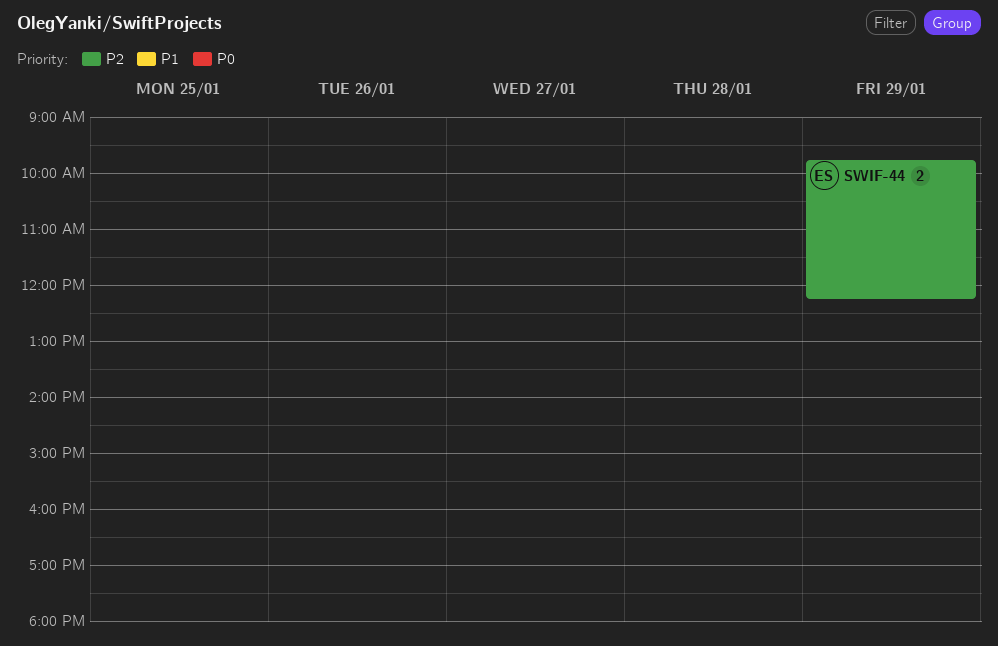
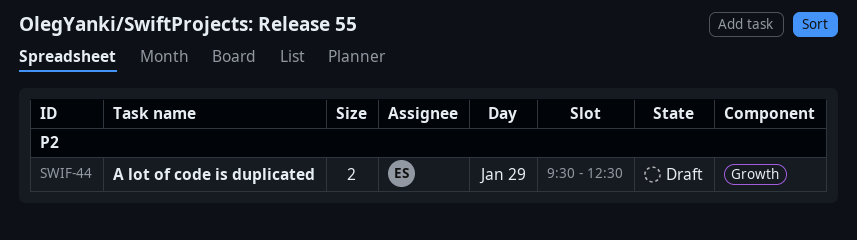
SWIF-44, begins: 09:45 -> 09:30
SWIF-44, ends: 12:15 -> 12:30

